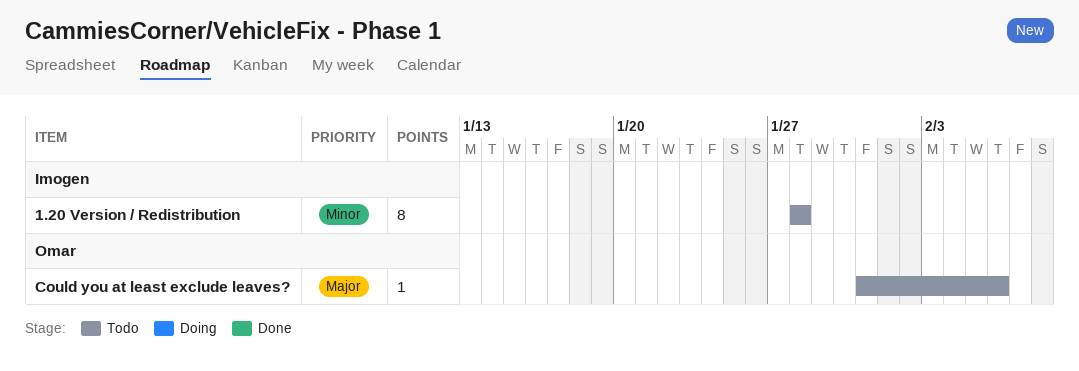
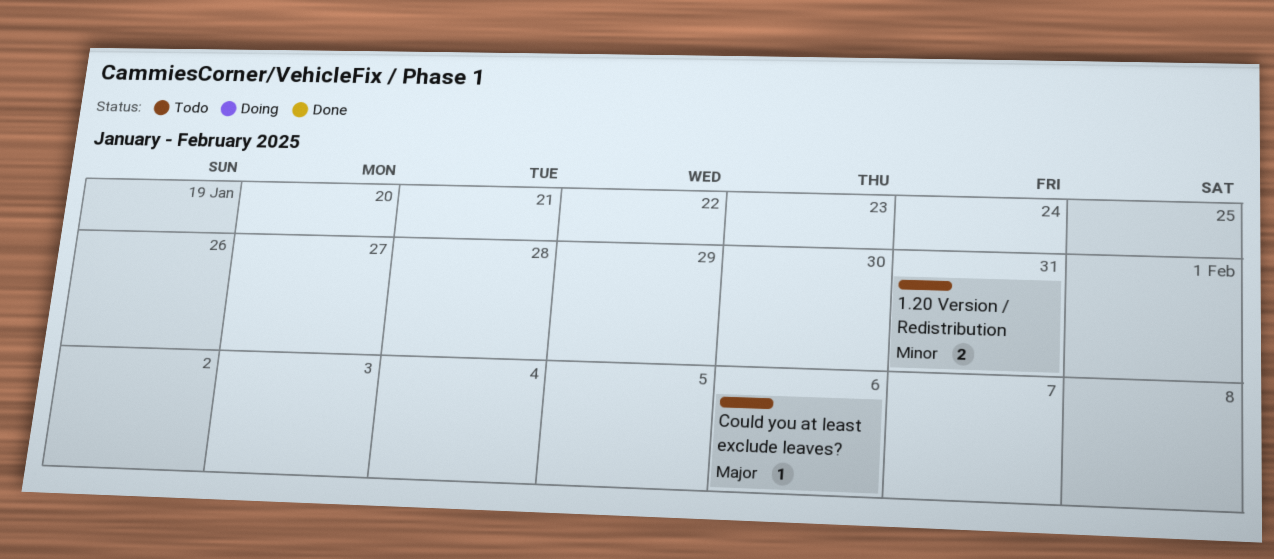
1.20 Version / Redistribution, estimate: 8 -> 2
1.20 Version / Redistribution, due: Jan 28 -> Jan 31

